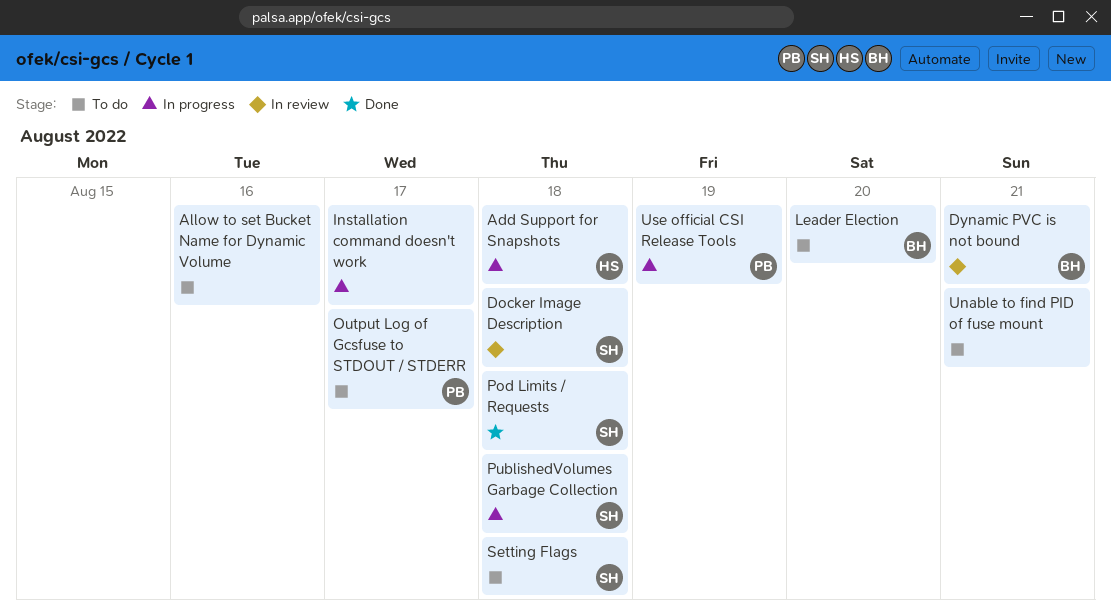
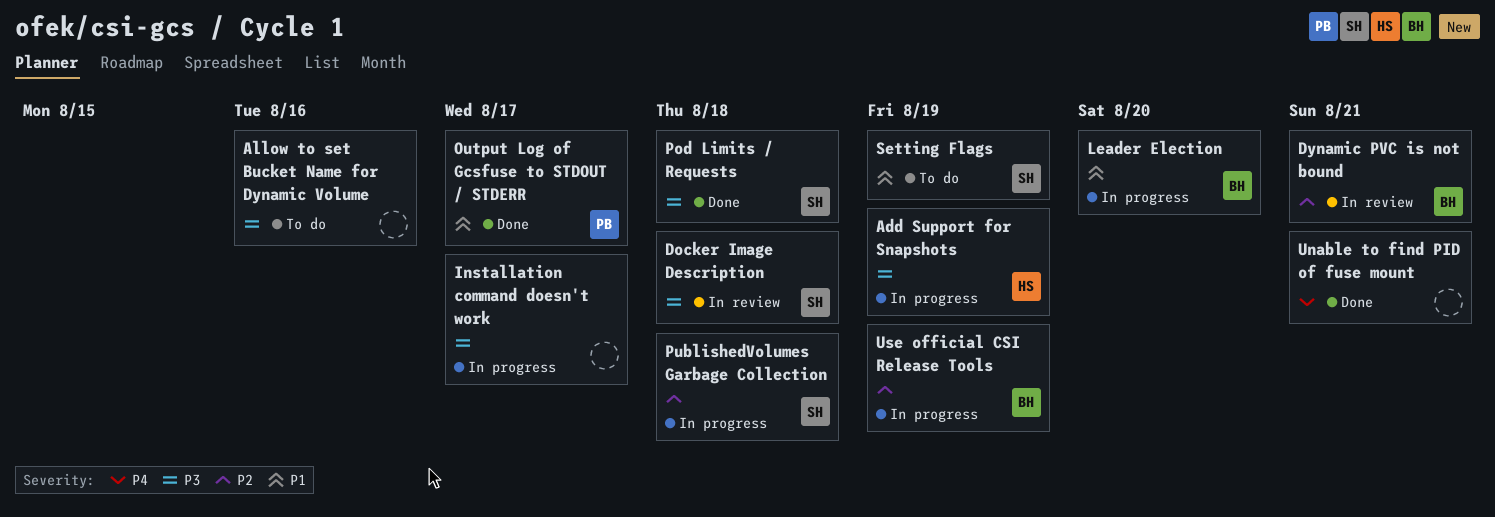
Add Support for Snapshots, due: Aug 18 -> Aug 19
Leader Election, status: To do -> In progress
Output Log of Gcsfuse to STDOUT / STDERR, status: To do -> Done
Setting Flags, due: Aug 18 -> Aug 19
Unable to find PID of fuse mount, status: To do -> Done
Use official CSI Release Tools, owner: PB -> BH

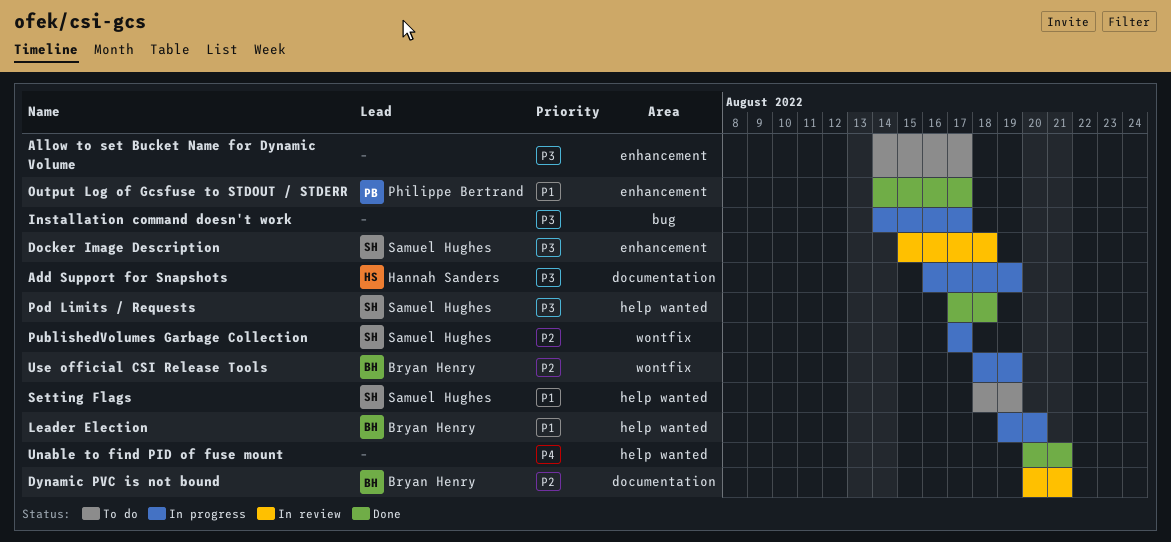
Allow to set Bucket Name for Dynamic Volume, due: Aug 16 -> Aug 17
PublishedVolumes Garbage Collection, due: Aug 18 -> Aug 17

